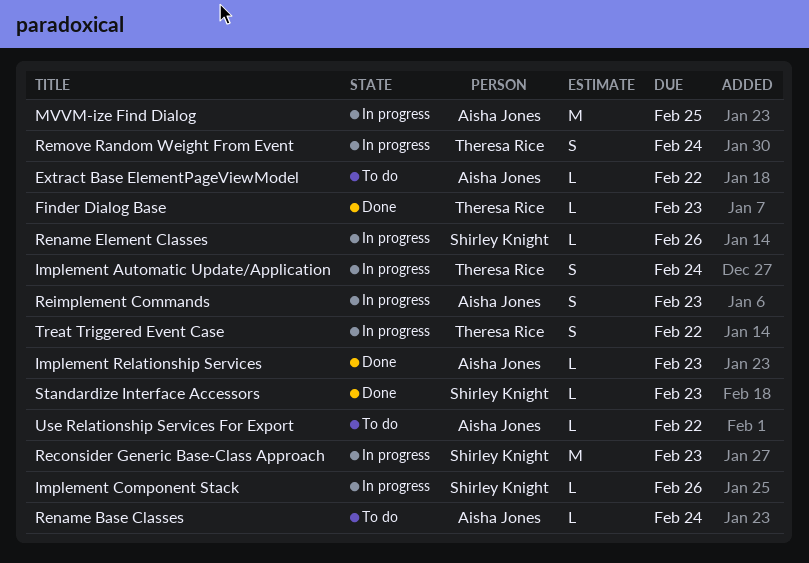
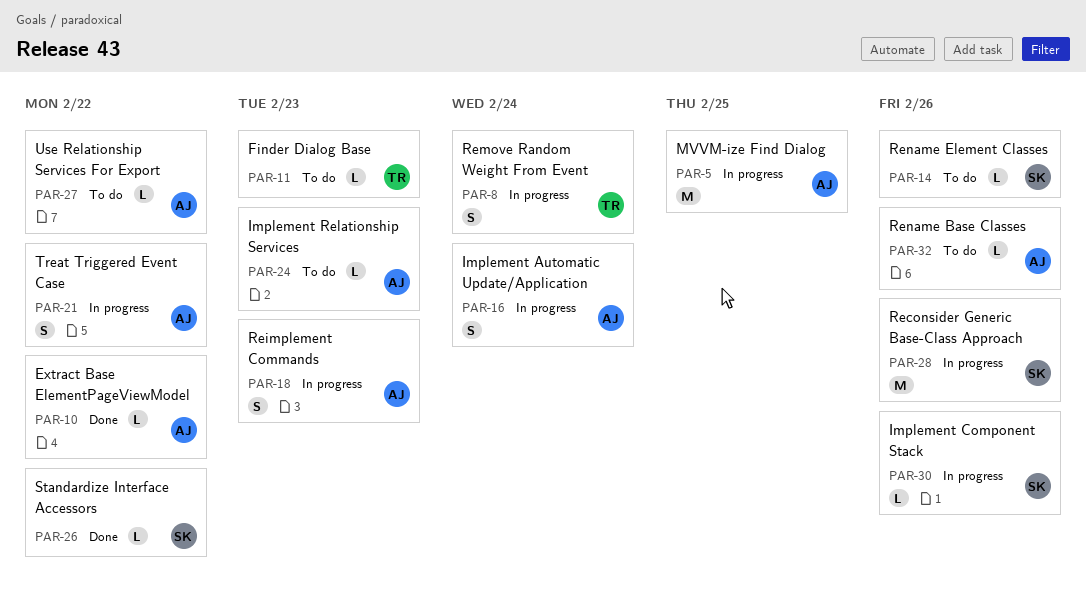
Extract Base ElementPageViewModel, status: To do -> Done
Finder Dialog Base, status: Done -> To do
Implement Automatic Update/Application, owner: Theresa Rice -> Aisha Jones
Implement Relationship Services, status: Done -> To do
Reconsider Generic Base-Class Approach, due: Feb 23 -> Feb 26
Rename Base Classes, due: Feb 24 -> Feb 26
Rename Element Classes, status: In progress -> To do
Standardize Interface Accessors, due: Feb 23 -> Feb 22
Treat Triggered Event Case, owner: Theresa Rice -> Aisha Jones

